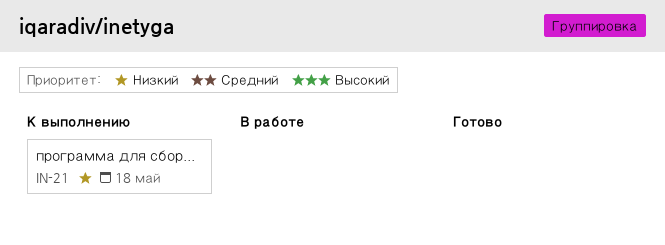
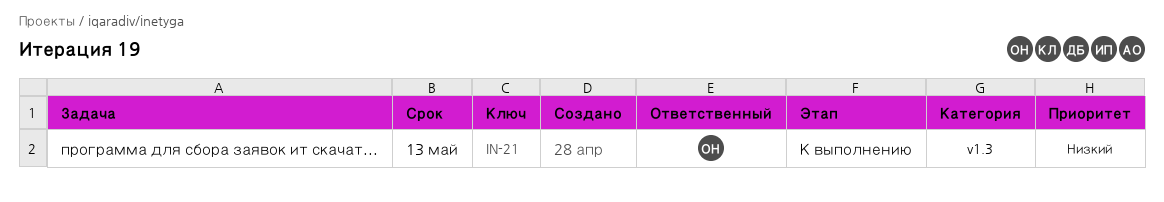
IN-21, due: May 18 -> May 13

